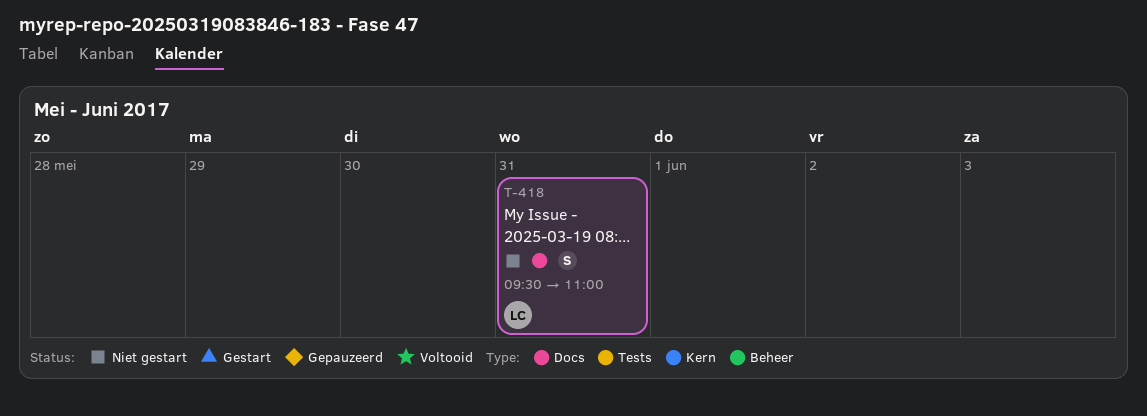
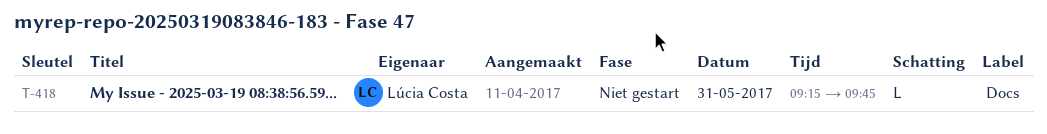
T-418, estimate: S -> L
T-418, begins: 09:30 -> 09:15
T-418, ends: 11:00 -> 09:45

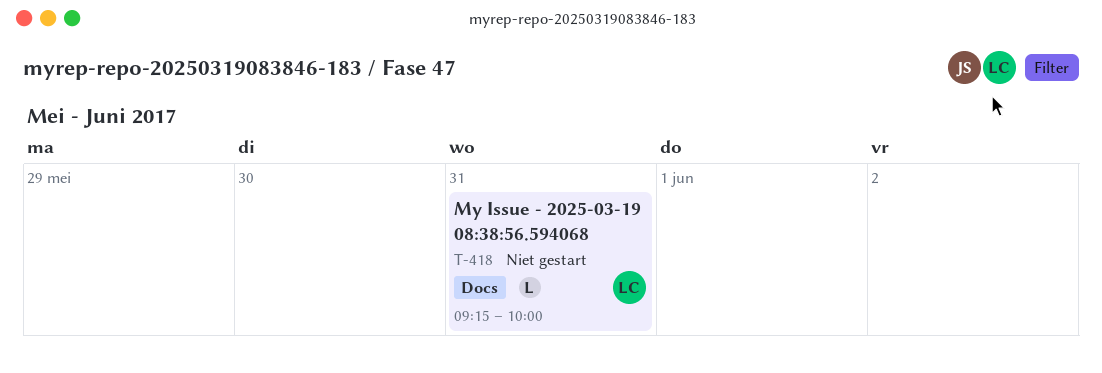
T-418, ends: 09:45 -> 10:00

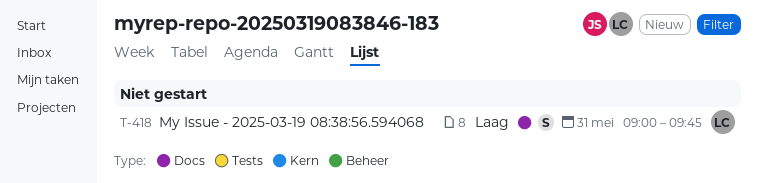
T-418, estimate: L -> S
T-418, begins: 09:15 -> 09:00
T-418, ends: 10:00 -> 09:45

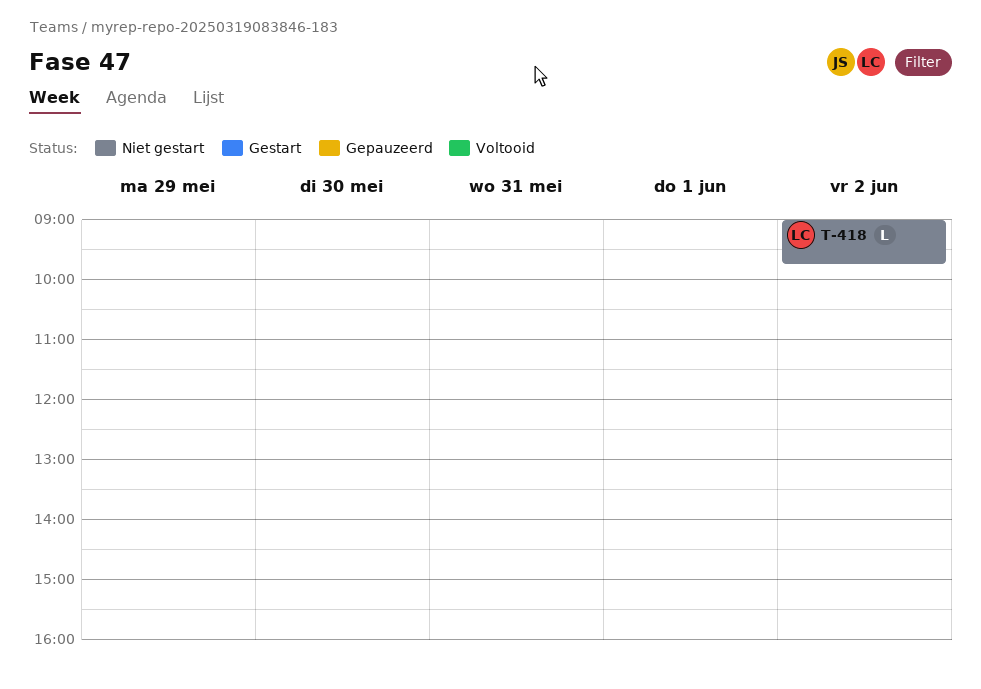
T-418, estimate: S -> L
T-418, day: May 31 -> Jun 2

